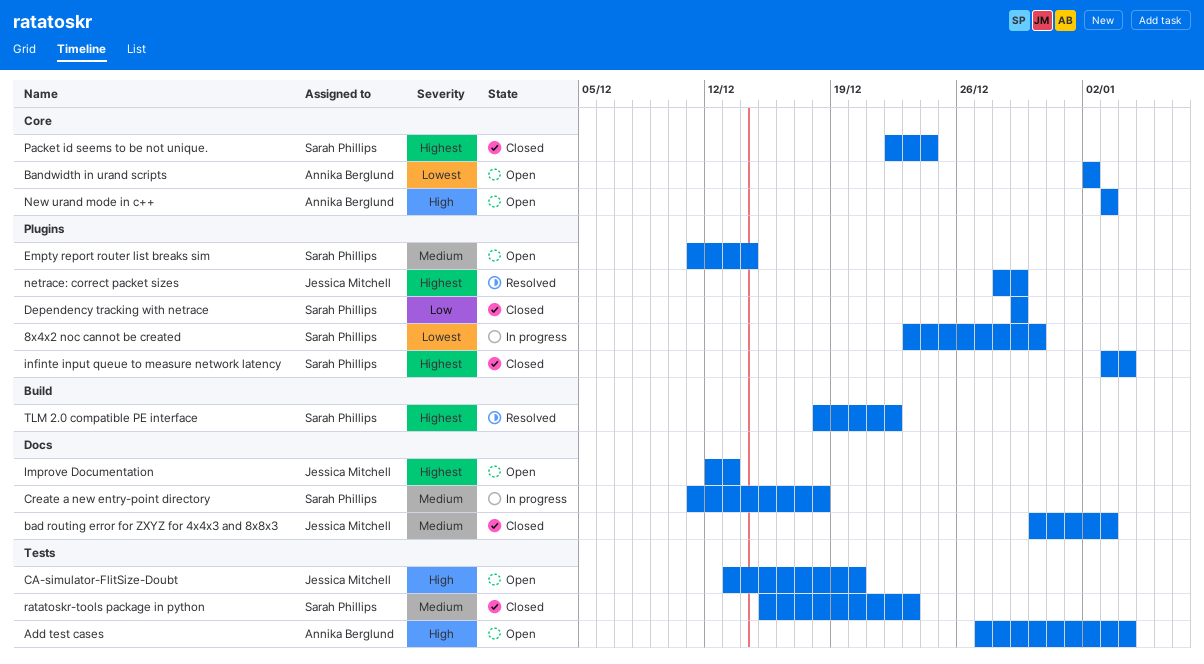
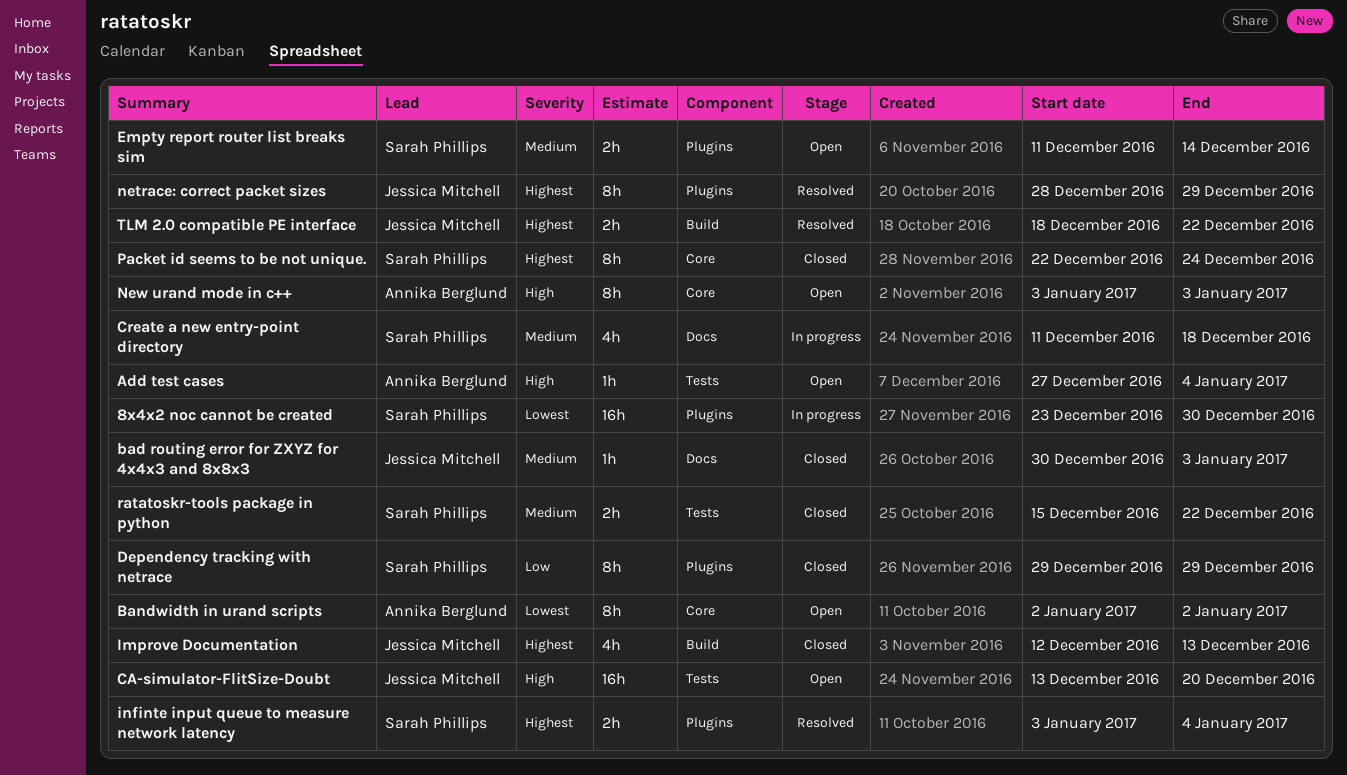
Improve Documentation, status: Open -> Closed
Improve Documentation, label: Docs -> Build
infinte input queue to measure network latency, status: Closed -> Resolved
ratatoskr-tools package in python, due: Dec 23 -> Dec 22
TLM 2.0 compatible PE interface, owner: Sarah Phillips -> Jessica Mitchell

